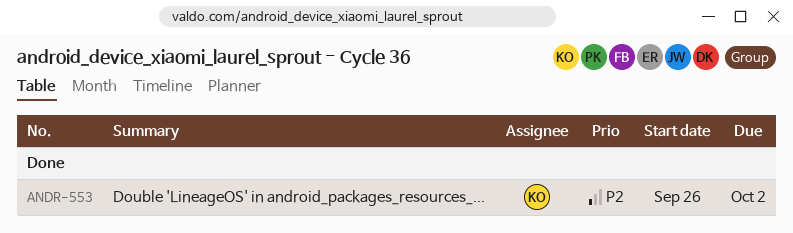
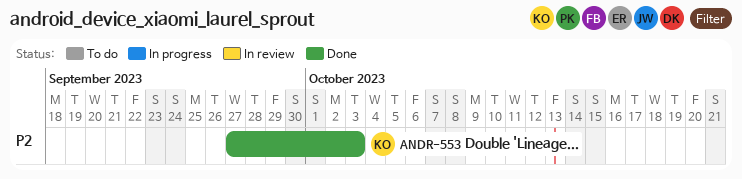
ANDR-553, start: Sep 26 -> Sep 27
ANDR-553, due: Oct 2 -> Oct 3

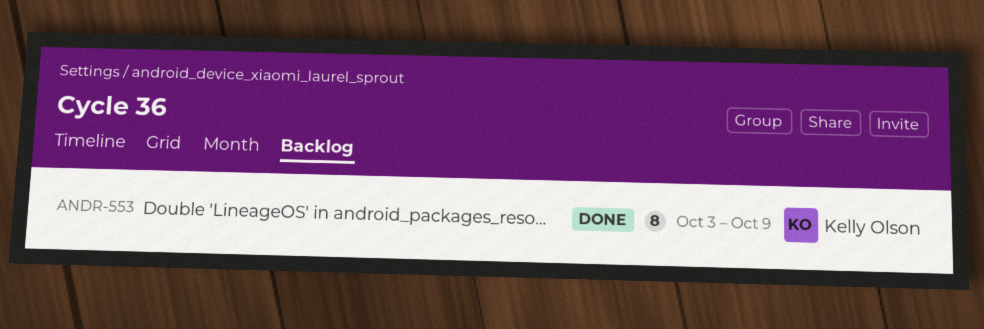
ANDR-553, start: Sep 27 -> Oct 3
ANDR-553, due: Oct 3 -> Oct 9

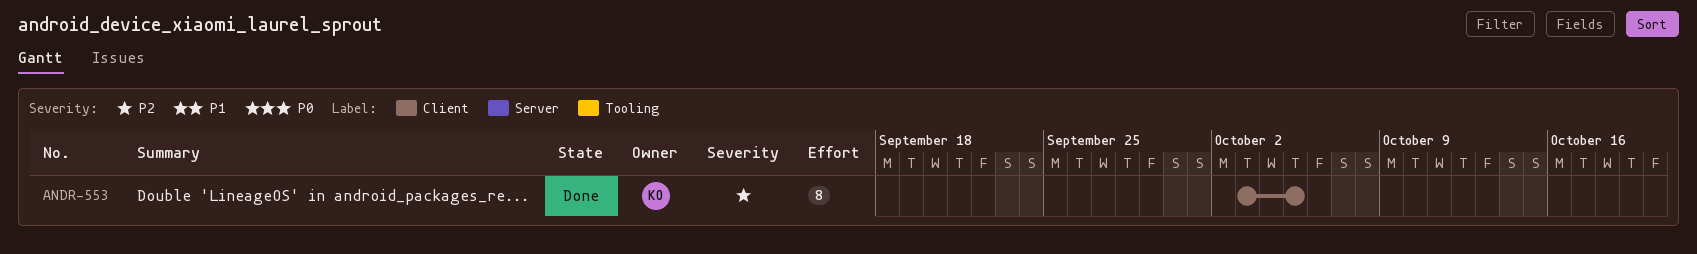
ANDR-553, due: Oct 9 -> Oct 5

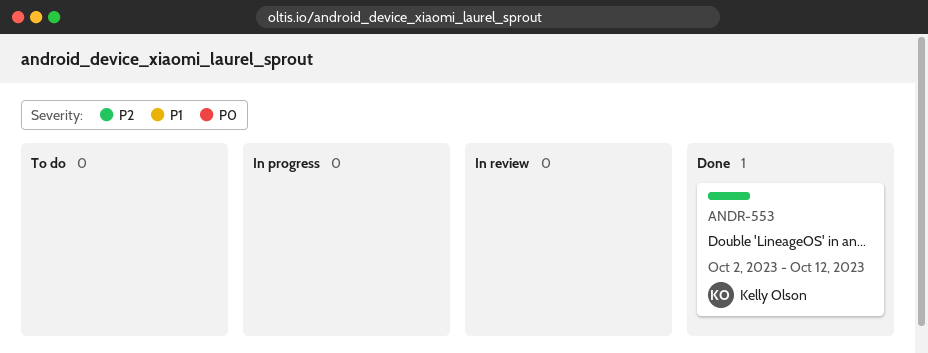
ANDR-553, start: Oct 3 -> Oct 2
ANDR-553, due: Oct 5 -> Oct 12

